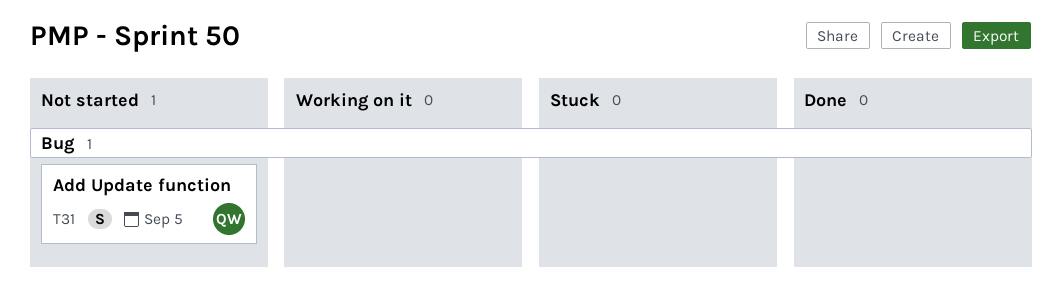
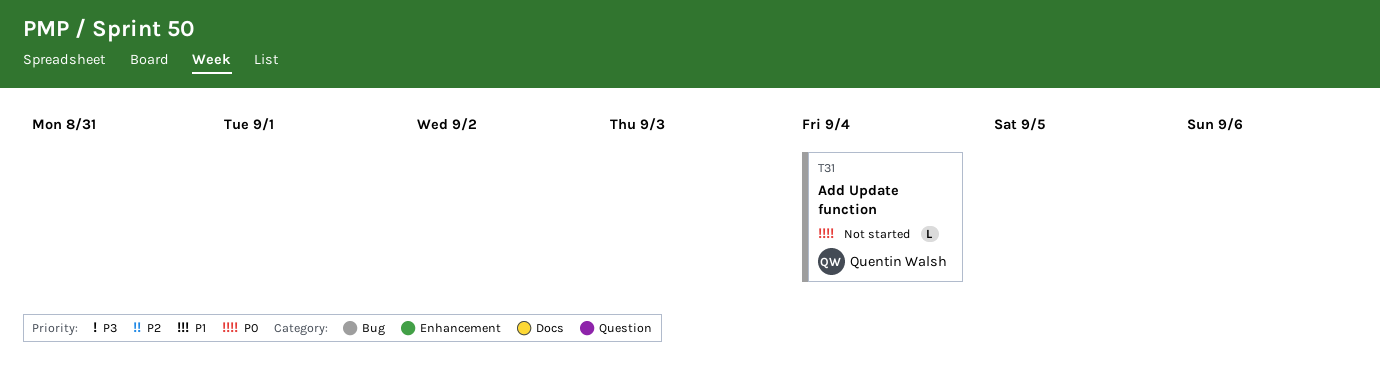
T31, estimate: S -> L
T31, due: Sep 5 -> Sep 4

